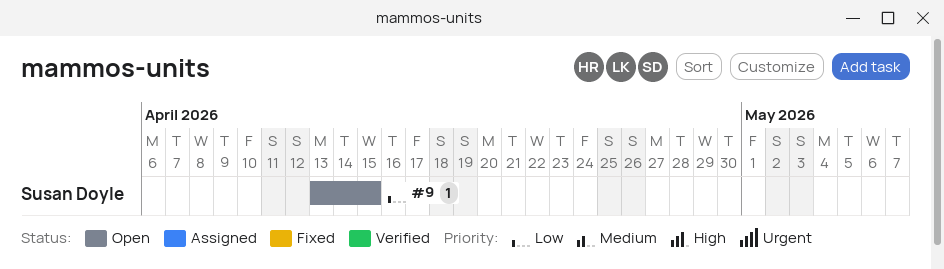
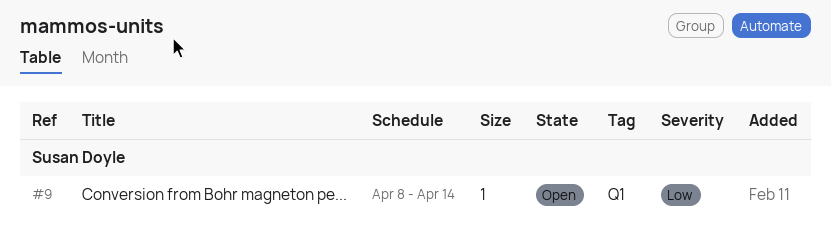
#9, start: Apr 13 -> Apr 8
#9, due: Apr 15 -> Apr 14

